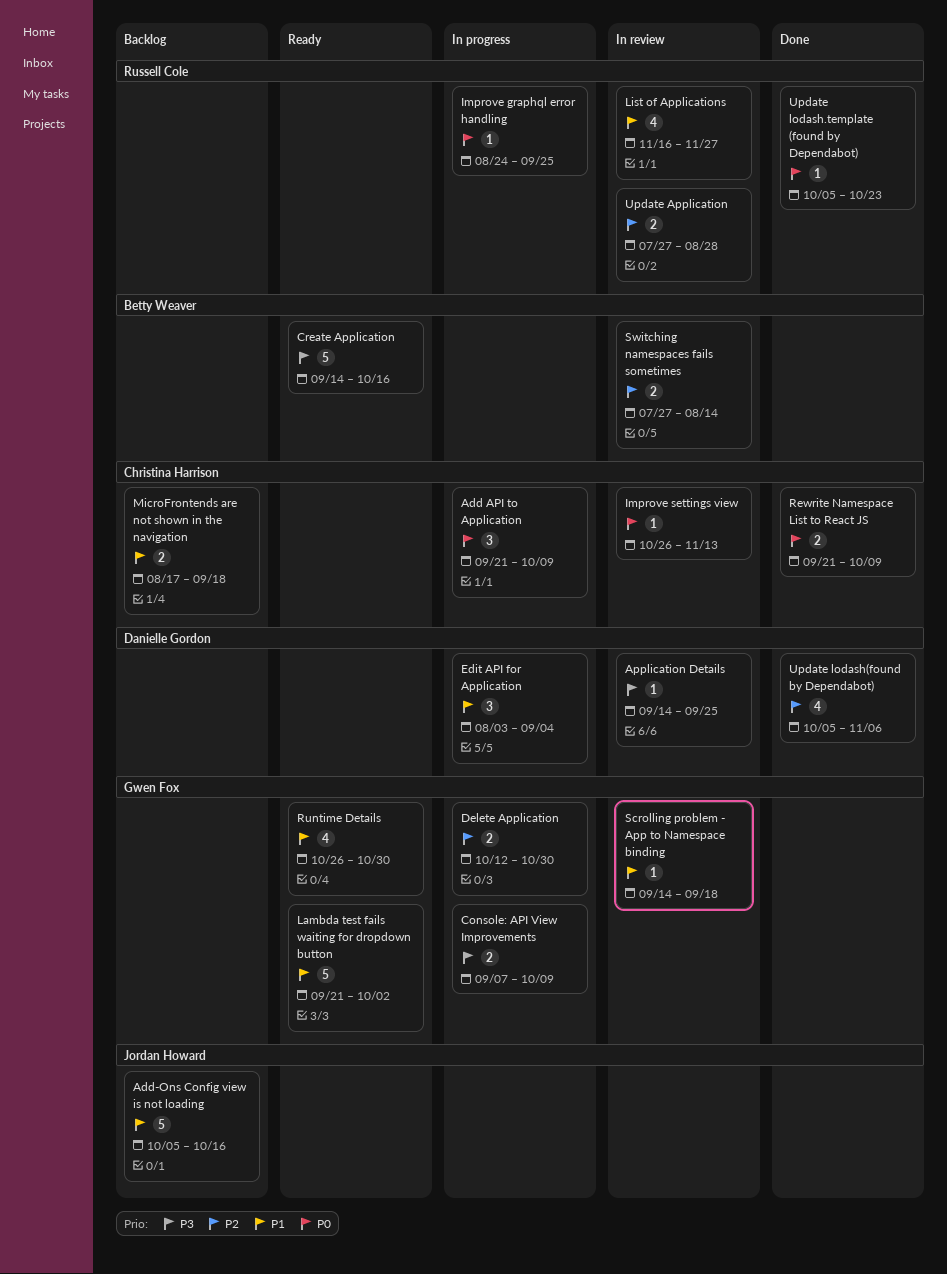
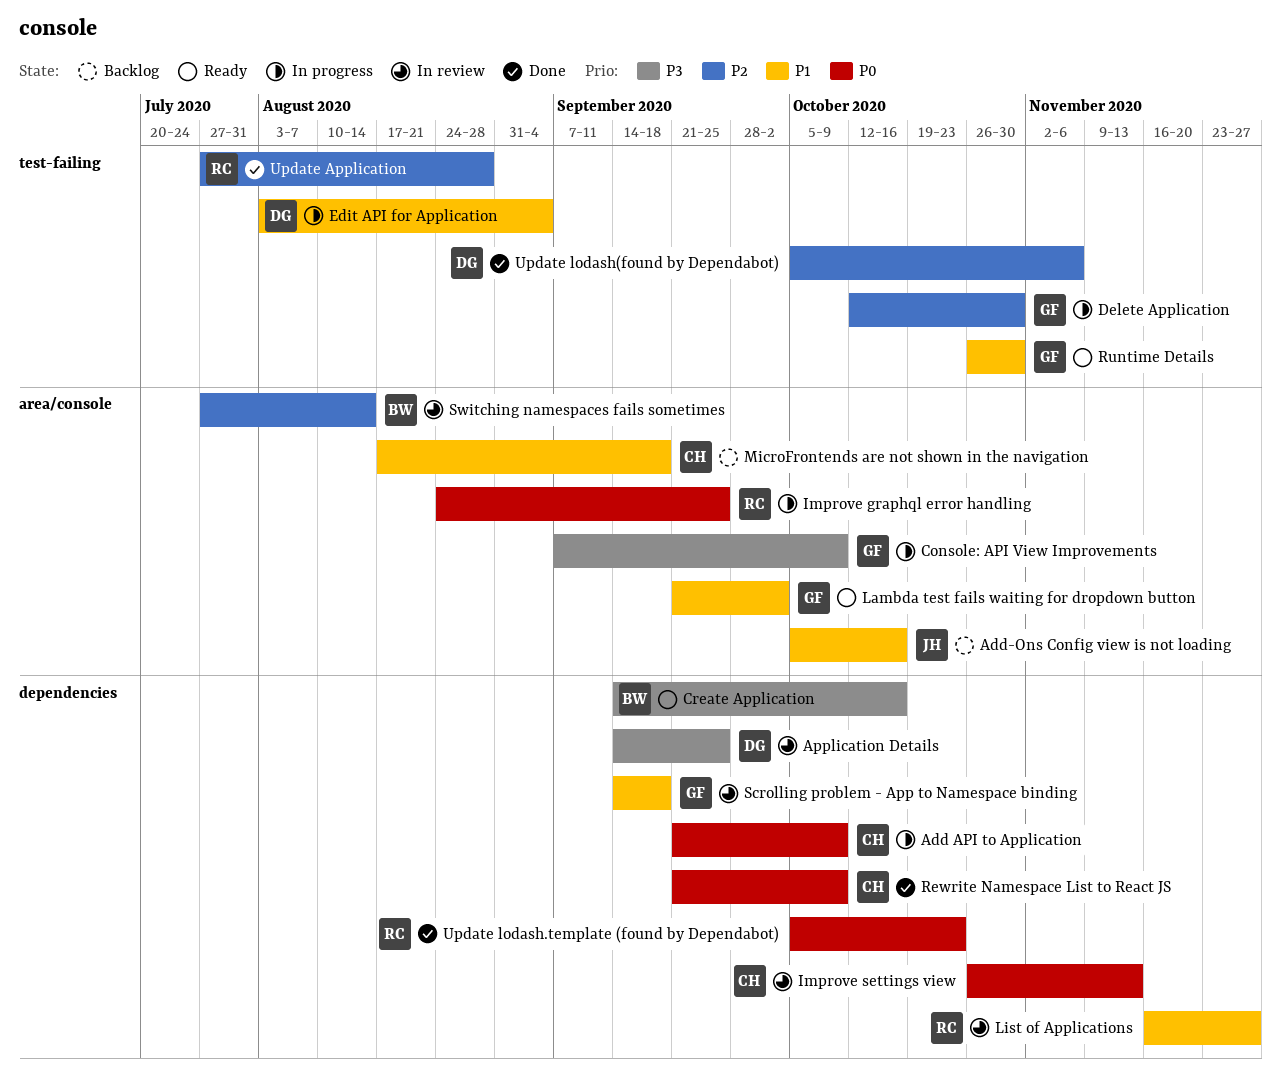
Update Application, status: In review -> Done

